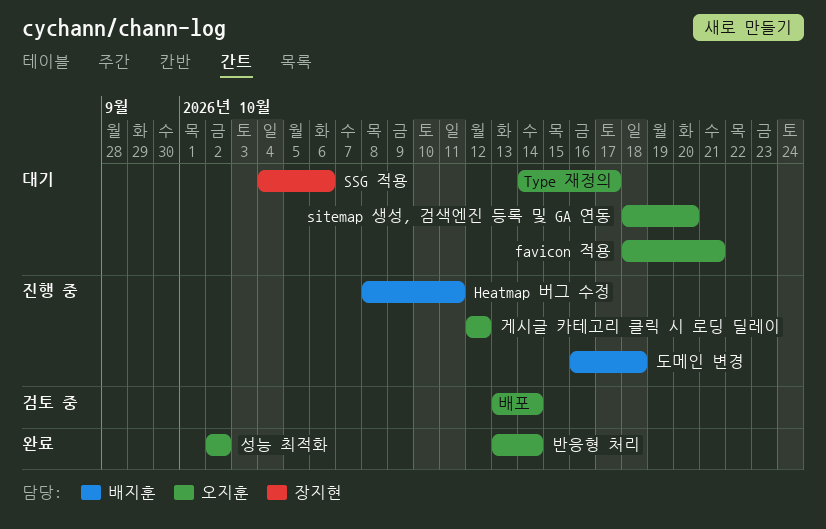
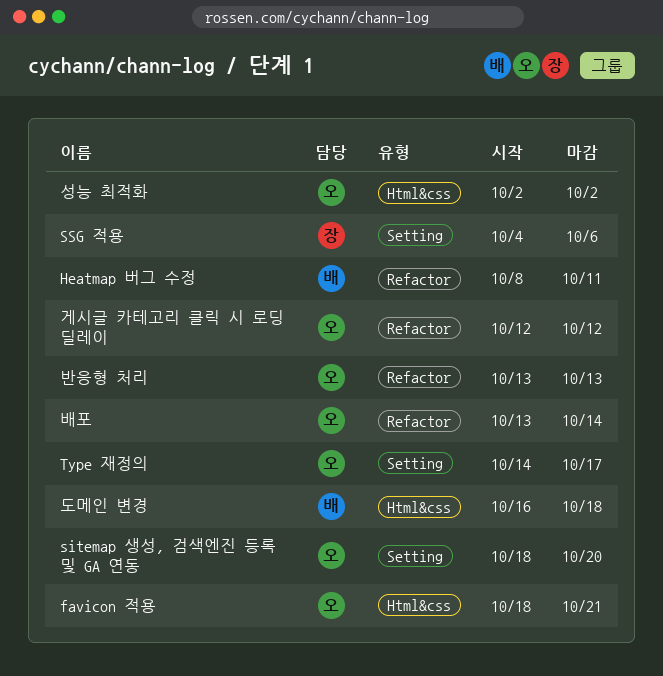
반응형 처리, due: Oct 14 -> Oct 13

